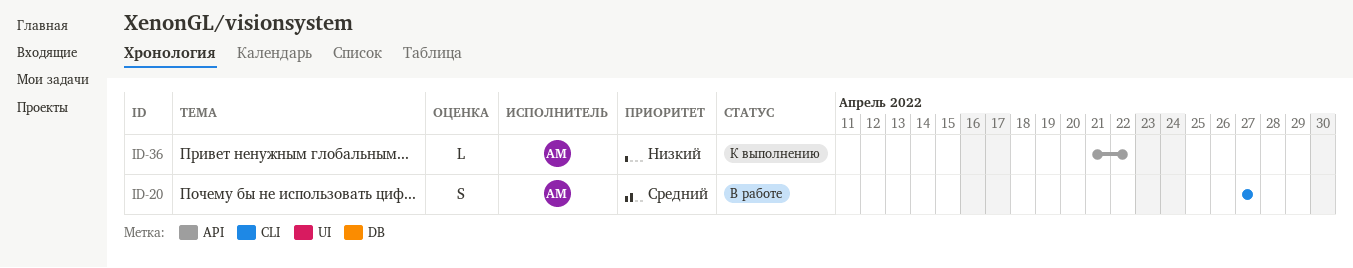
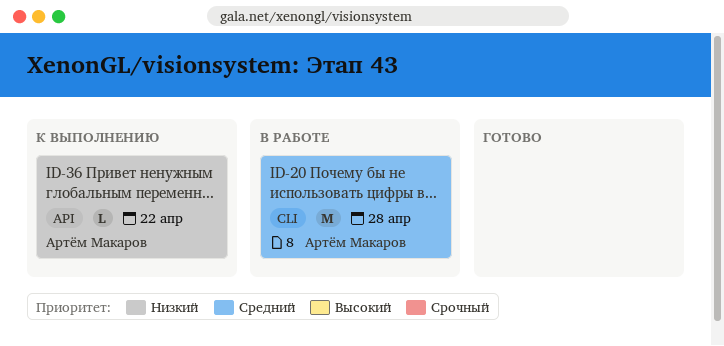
ID-20, estimate: S -> M
ID-20, due: Apr 27 -> Apr 28

